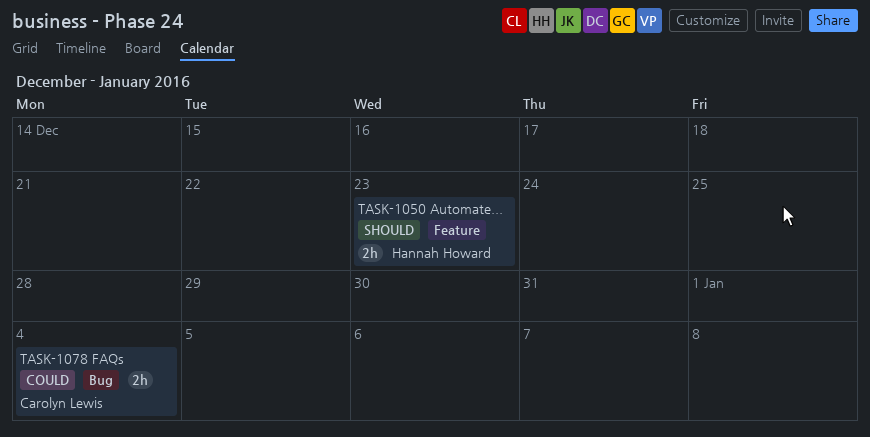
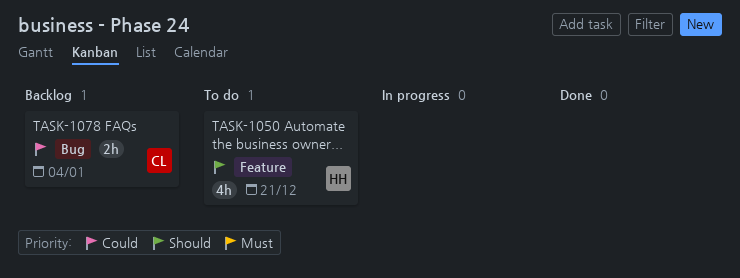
TASK-1050, estimate: 2h -> 4h
TASK-1050, due: Dec 23 -> Dec 21

